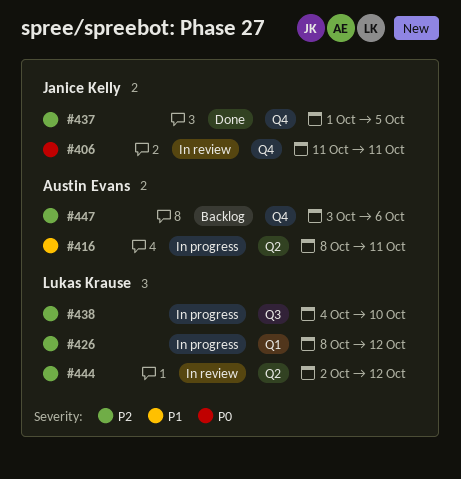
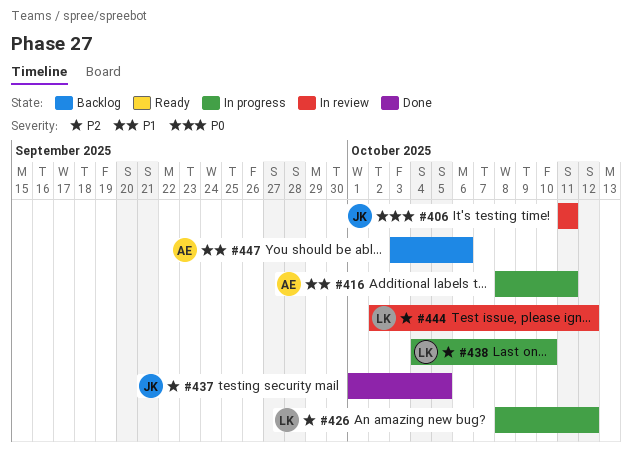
#447, priority: P2 -> P1

